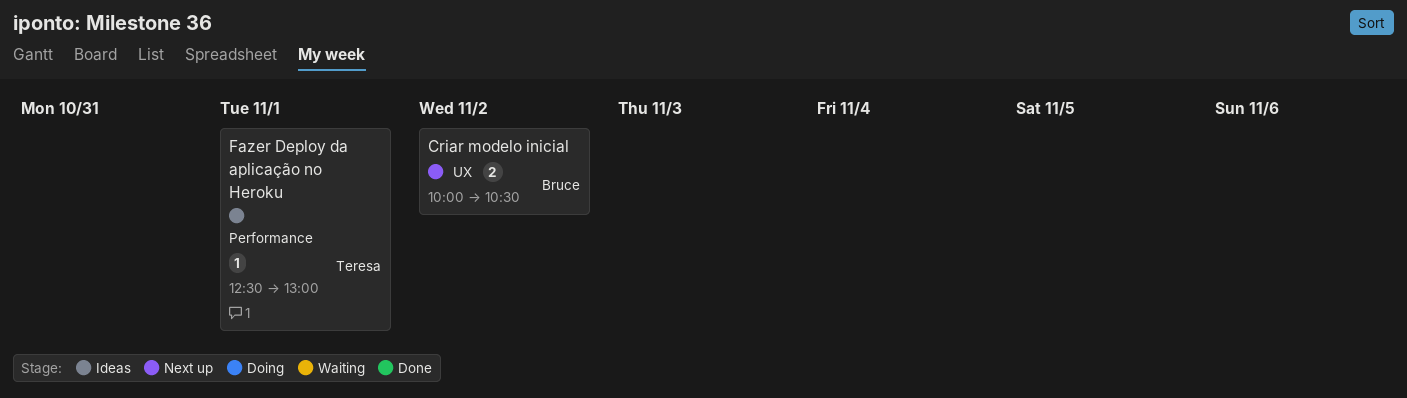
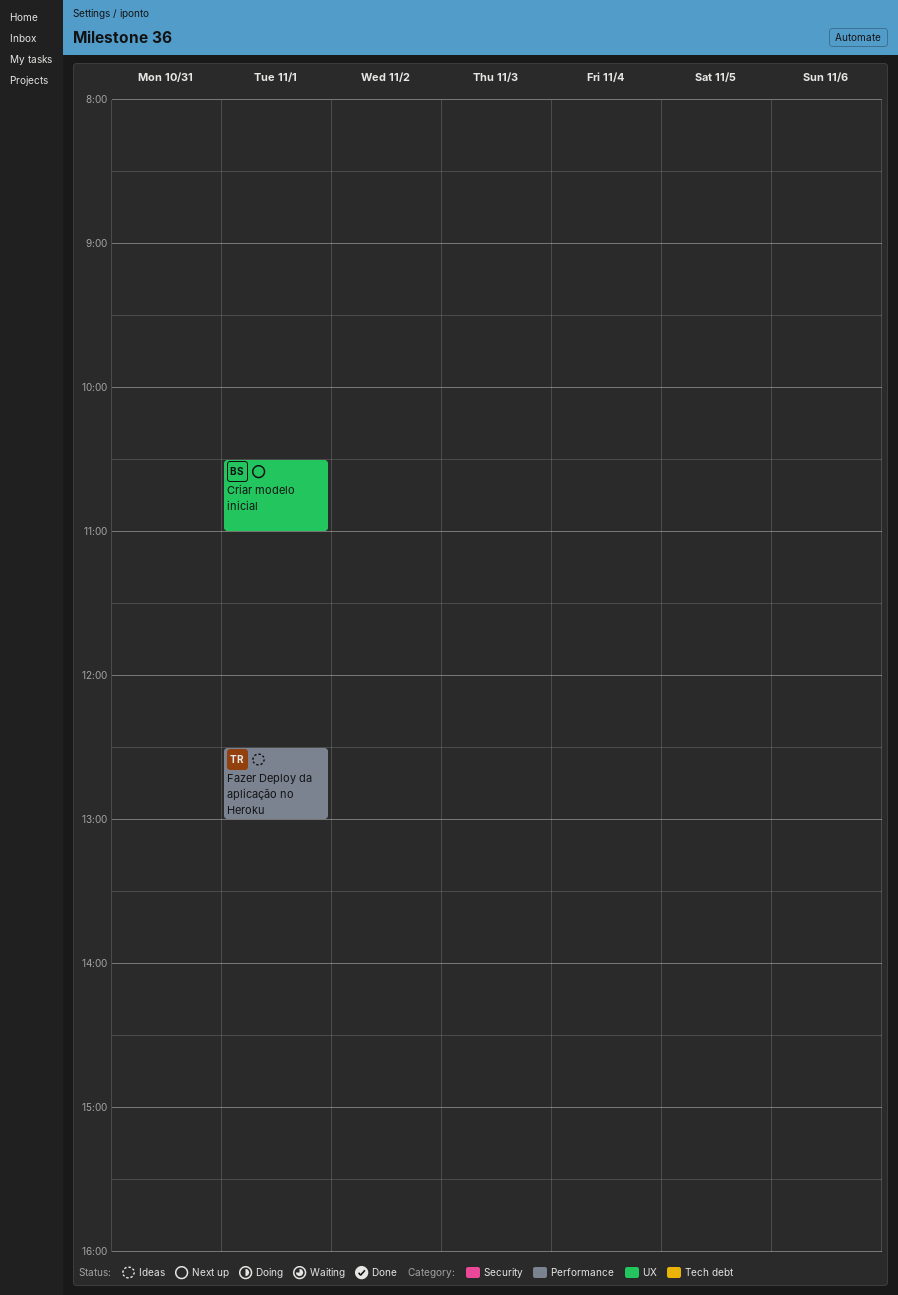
Criar modelo inicial, day: Nov 2 -> Nov 1
Criar modelo inicial, begins: 10:00 -> 10:30
Criar modelo inicial, ends: 10:30 -> 11:00

